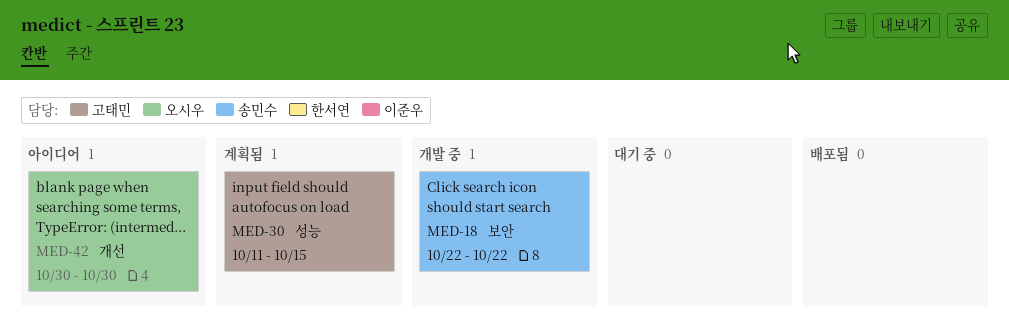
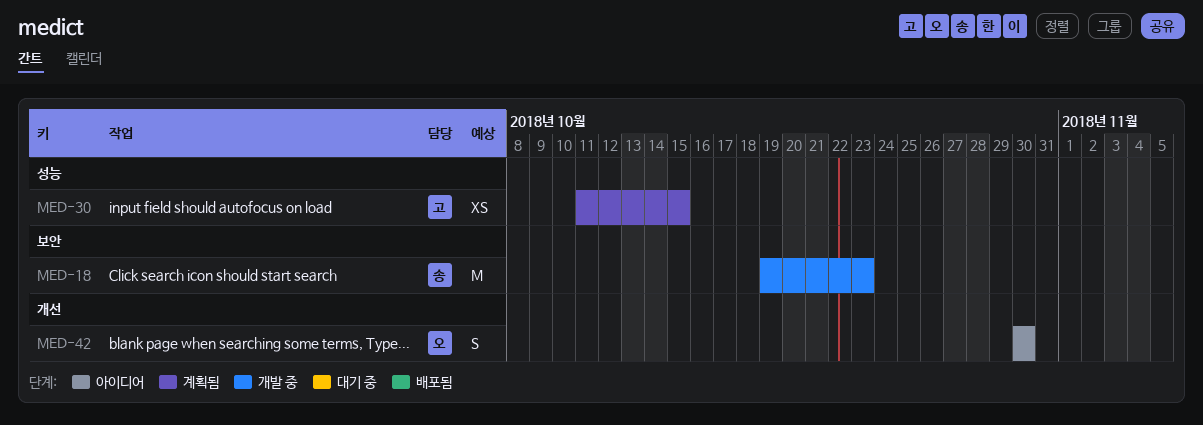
MED-18, start: Oct 22 -> Oct 19
MED-18, due: Oct 22 -> Oct 23

